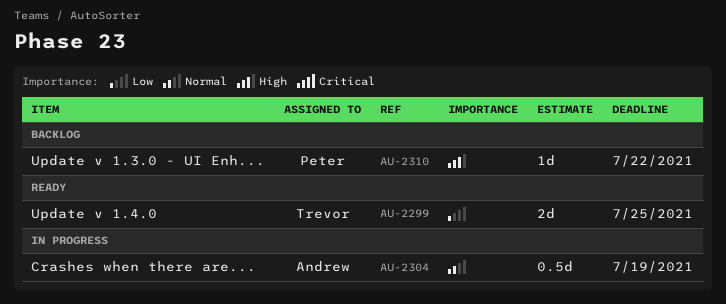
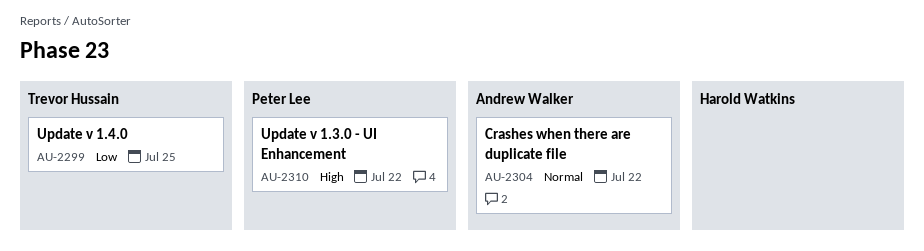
AU-2304, due: Jul 19 -> Jul 22

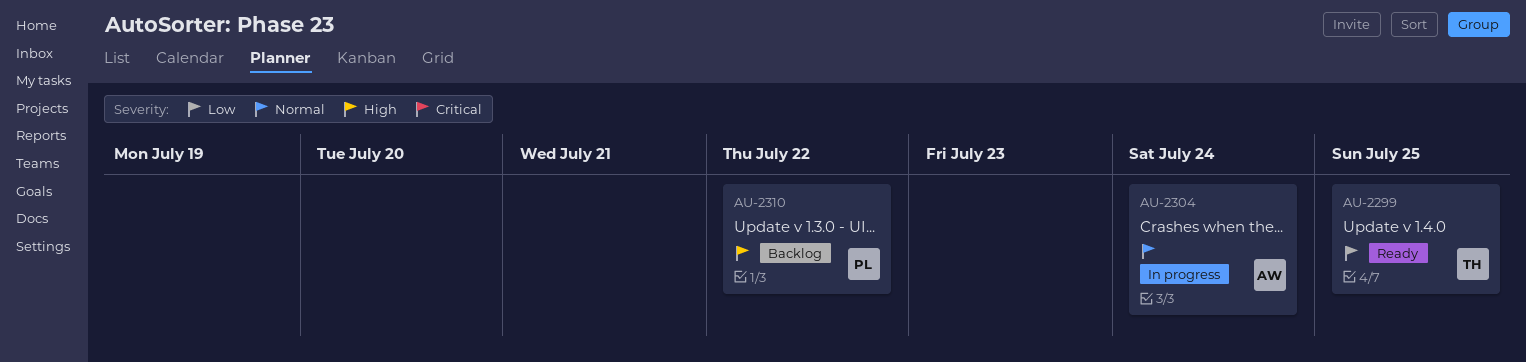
AU-2304, due: Jul 22 -> Jul 24

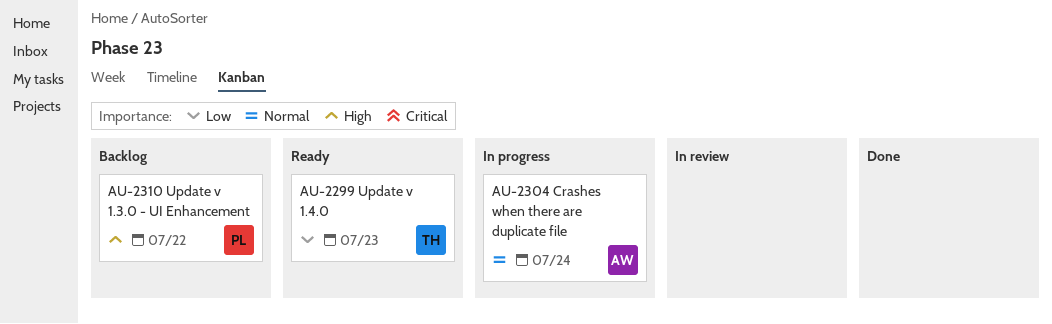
AU-2299, due: Jul 25 -> Jul 23

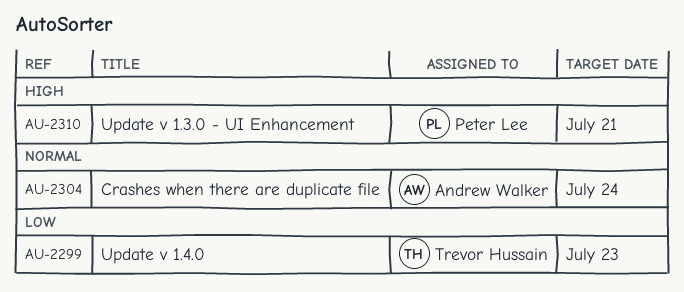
AU-2310, due: Jul 22 -> Jul 21

